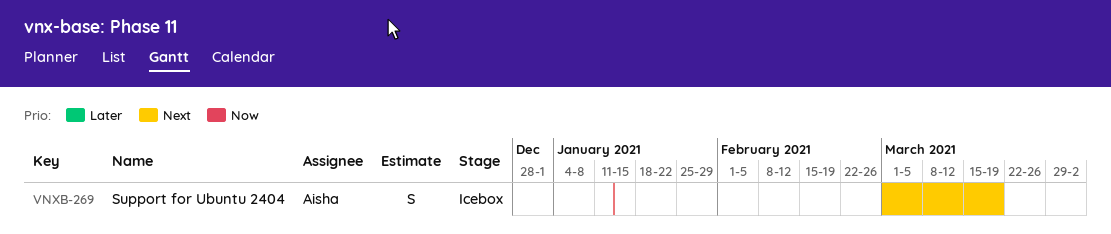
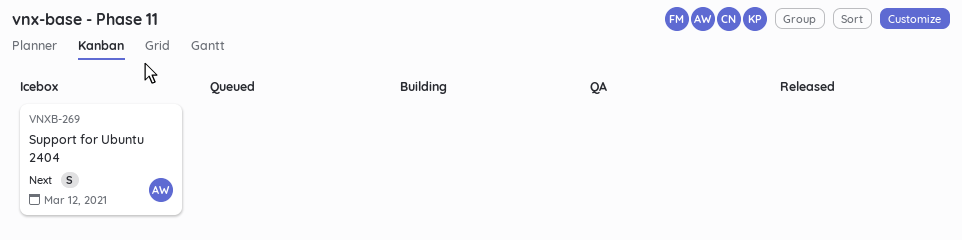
VNXB-269, due: Mar 19 -> Mar 12

